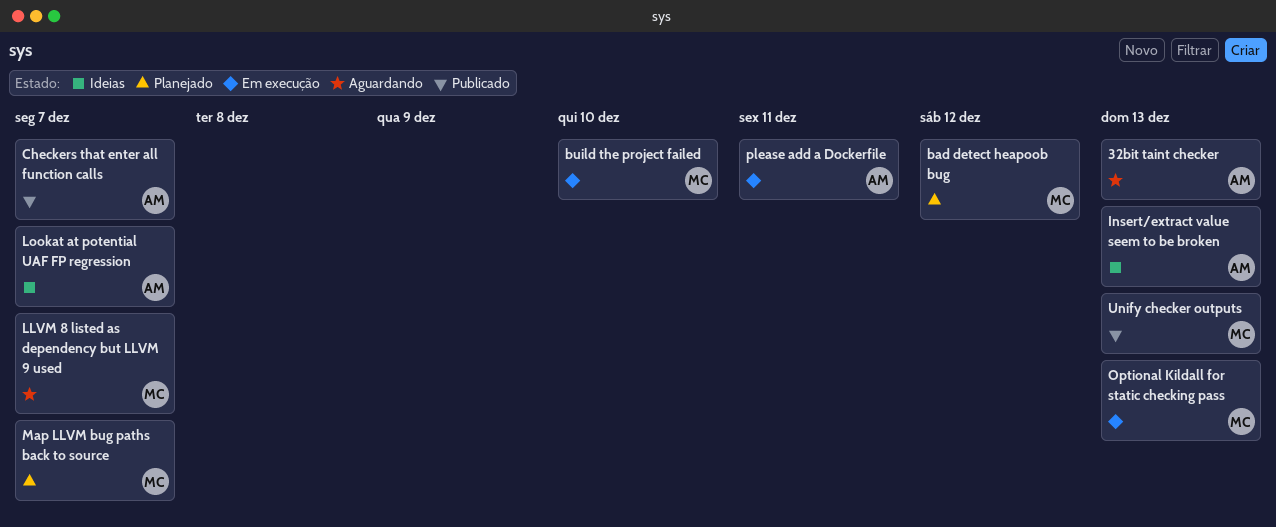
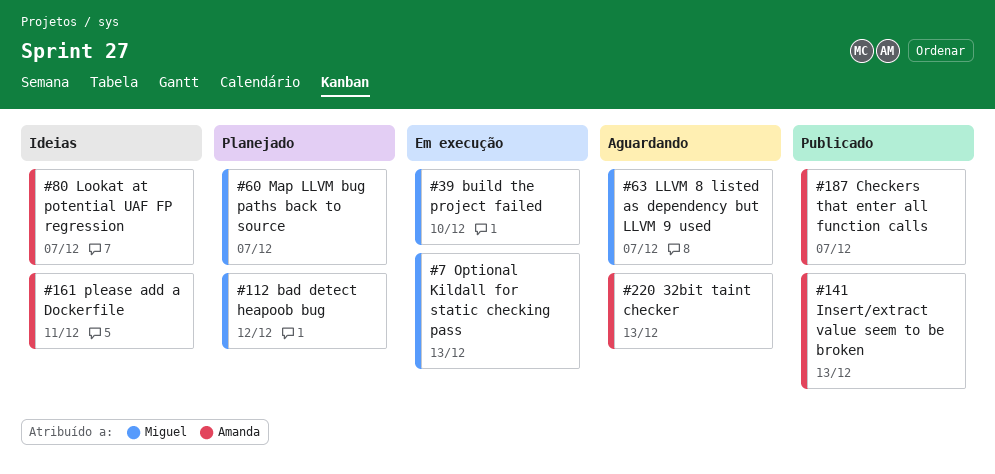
Insert/extract value seem to be broken, status: Ideias -> Publicado
please add a Dockerfile, status: Em execução -> Ideias
Unify checker outputs: present -> none

